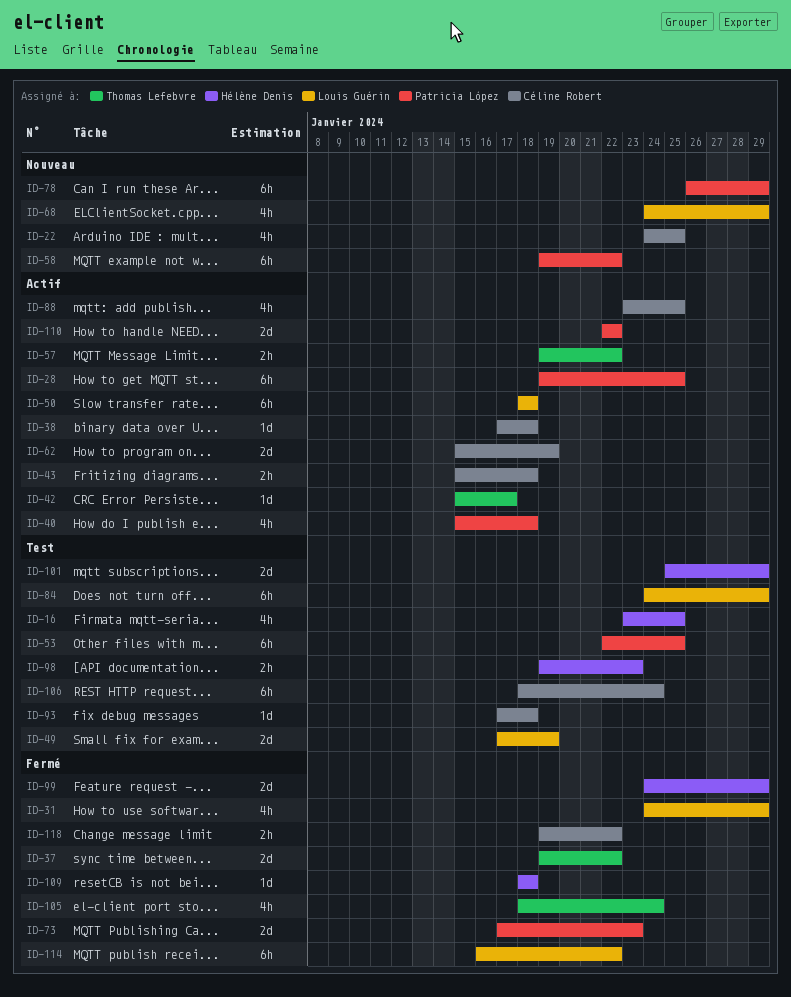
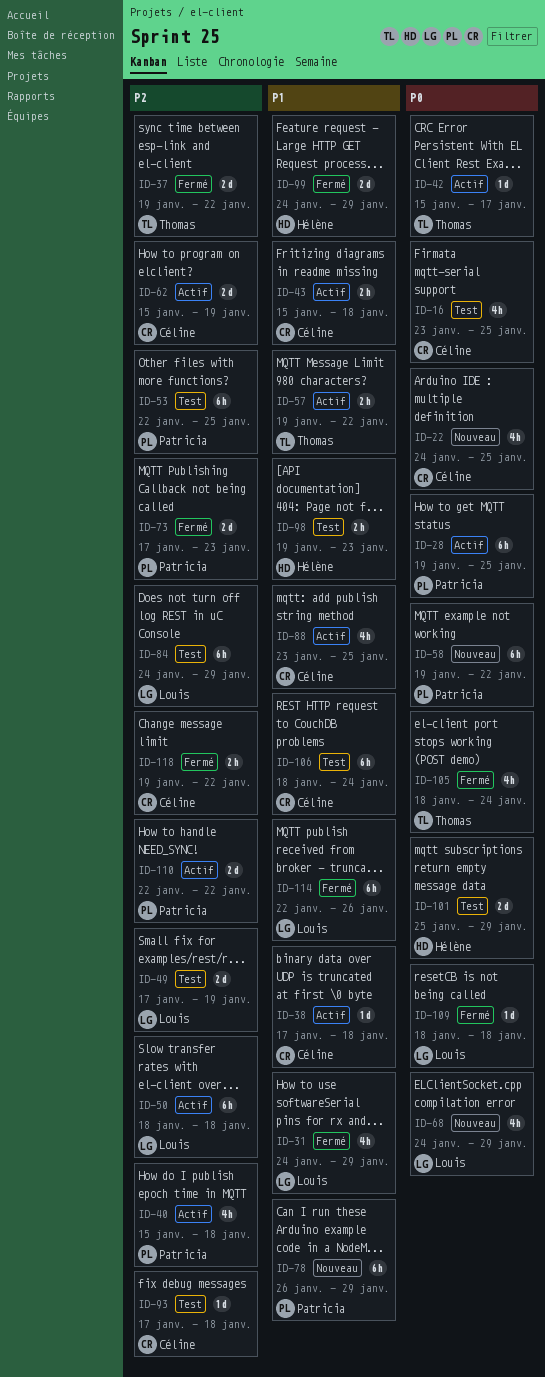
ID-16, owner: Hélène Denis -> Céline Robert
ID-109, owner: Hélène Denis -> Louis Guérin
ID-114, start: Jan 16 -> Jan 22
ID-114, due: Jan 22 -> Jan 26

